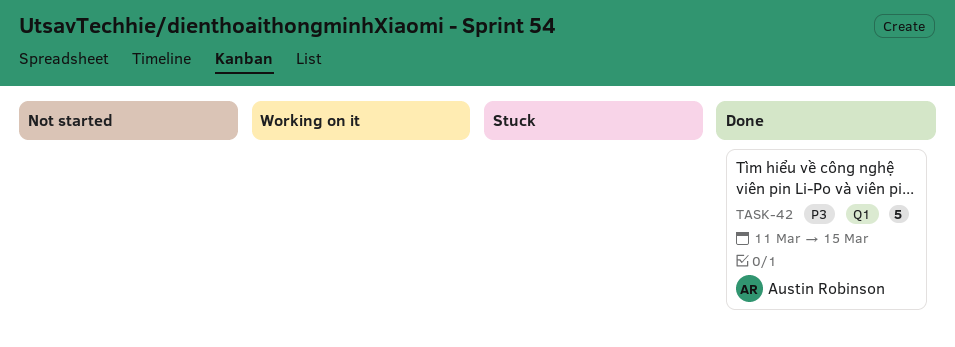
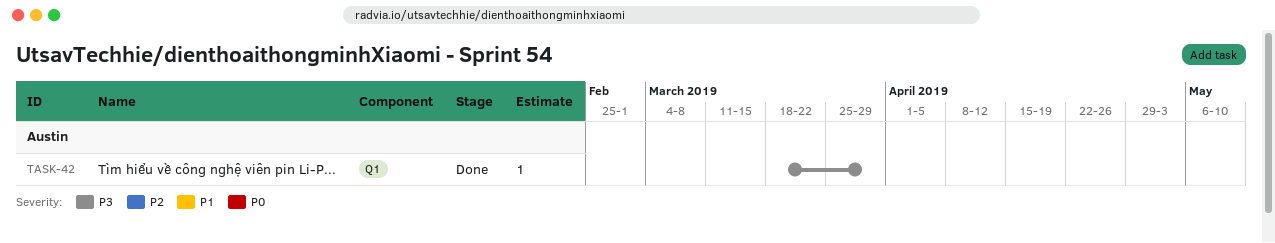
TASK-42, estimate: 5 -> 1
TASK-42, start: Mar 11 -> Mar 18
TASK-42, due: Mar 15 -> Mar 29

